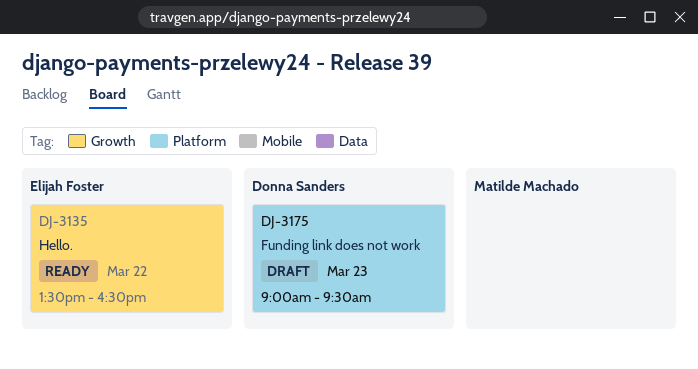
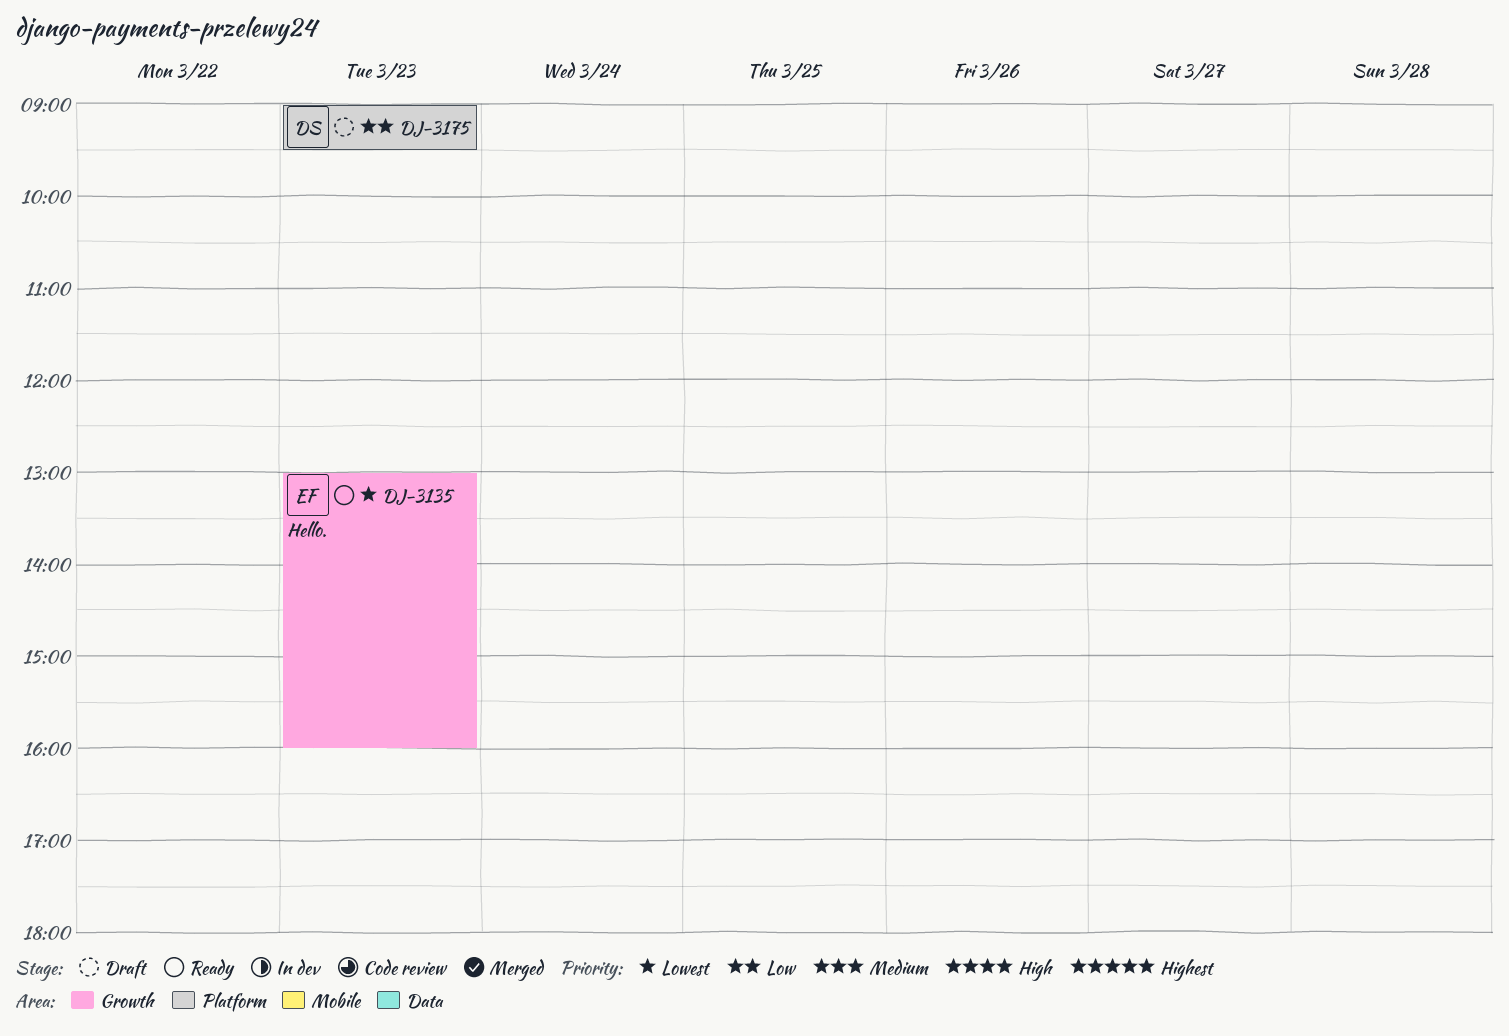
DJ-3135, day: Mar 22 -> Mar 23
DJ-3135, begins: 13:30 -> 13:00
DJ-3135, ends: 16:30 -> 16:00

